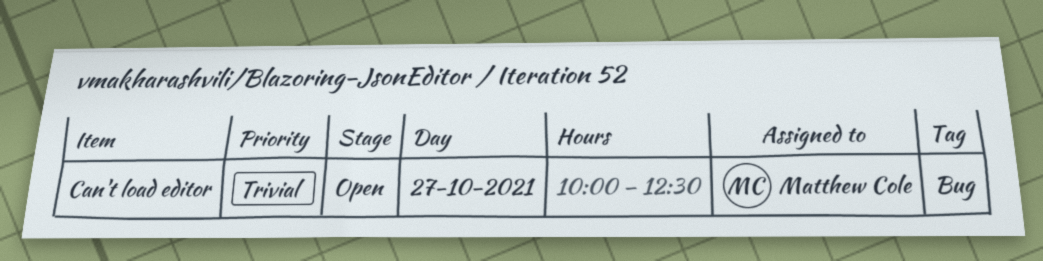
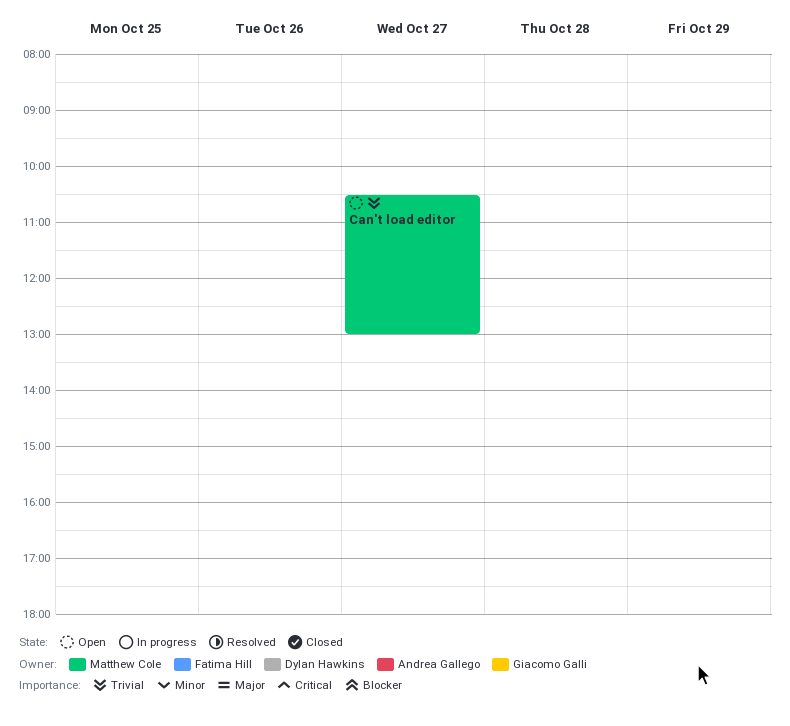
Can't load editor, begins: 10:00 -> 10:30
Can't load editor, ends: 12:30 -> 13:00

